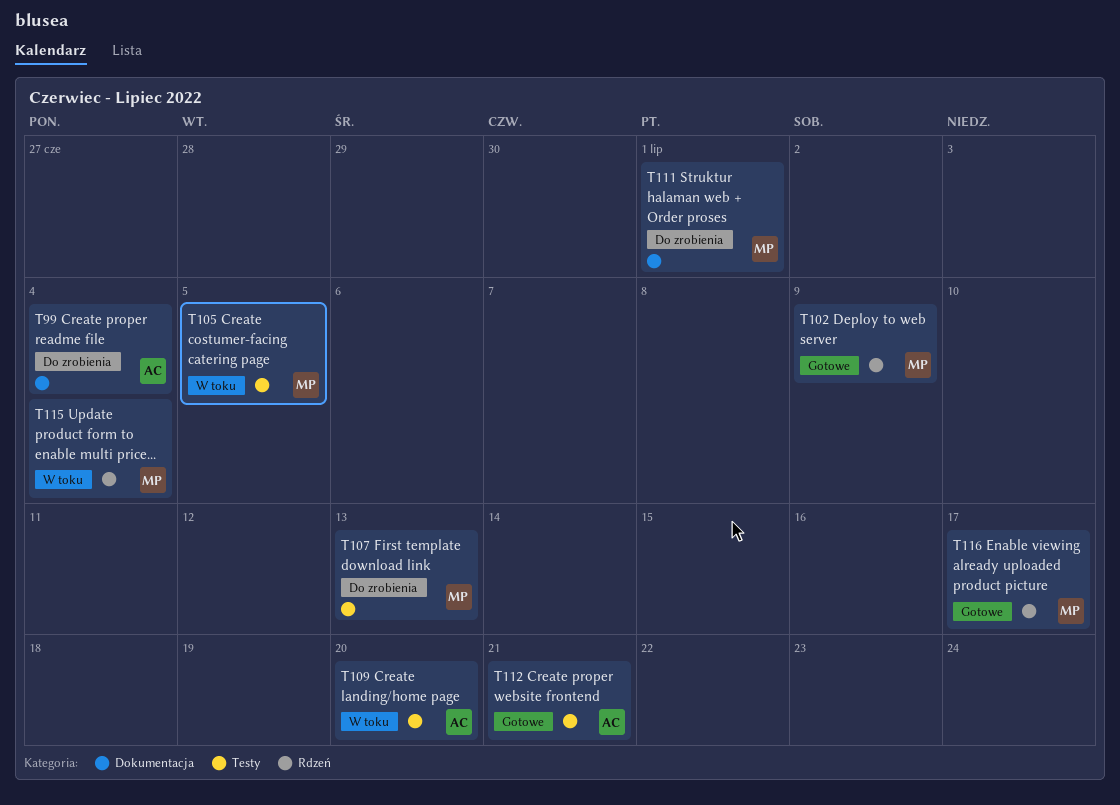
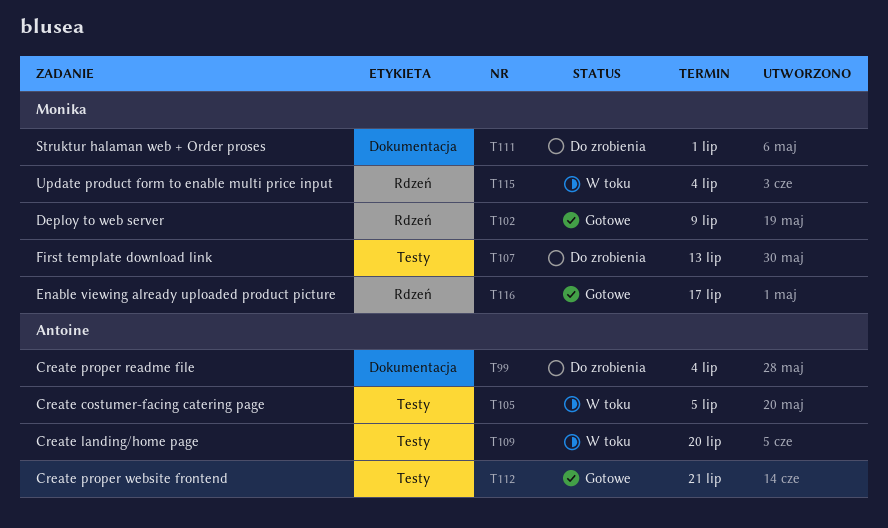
T105, owner: Monika -> Antoine

